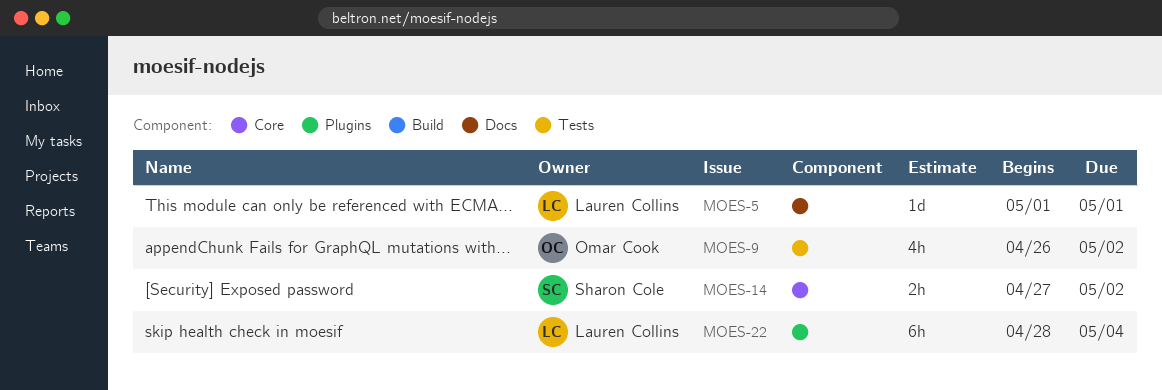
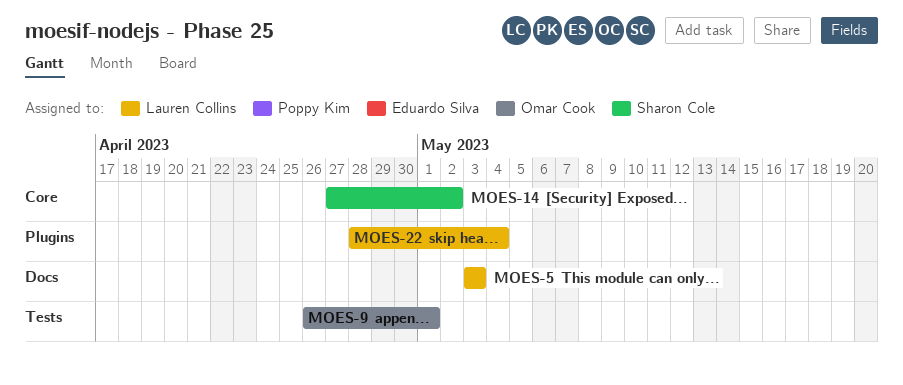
MOES-5, start: May 1 -> May 3
MOES-5, due: May 1 -> May 3
MOES-9, due: May 2 -> May 1

